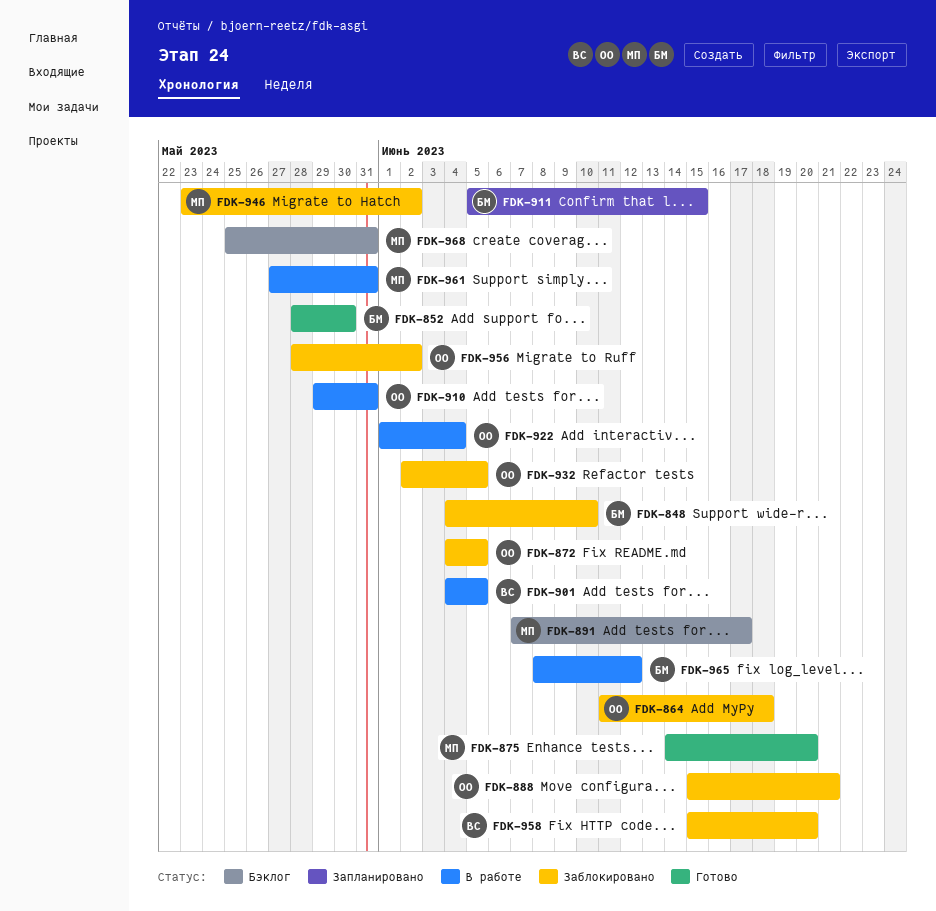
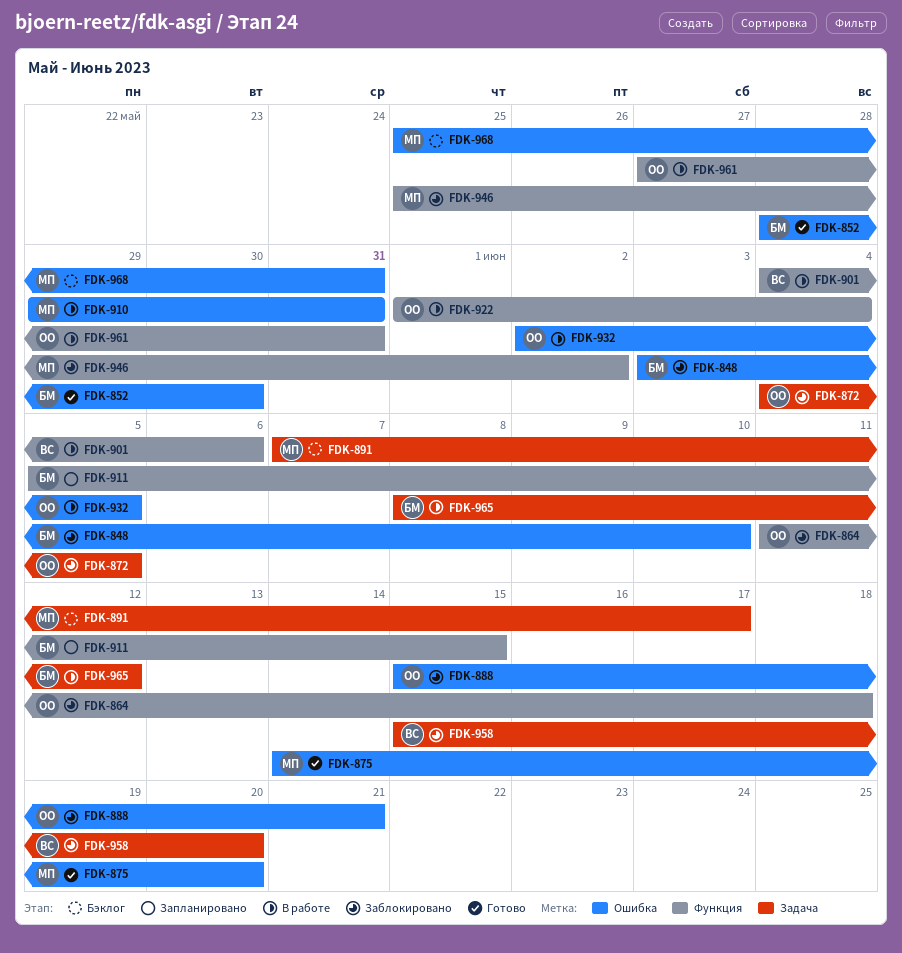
FDK-848, start: Jun 4 -> Jun 3
FDK-901, due: Jun 5 -> Jun 6
FDK-910, owner: ОО -> МП
FDK-932, status: Заблокировано -> В работе
FDK-946, start: May 23 -> May 25
FDK-956: present -> none
FDK-961, owner: МП -> ОО

